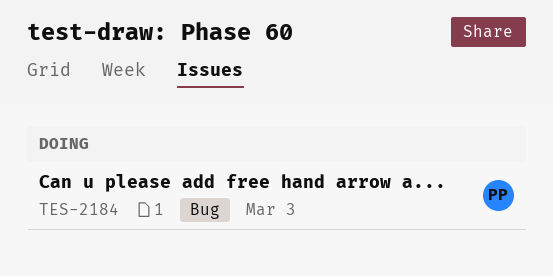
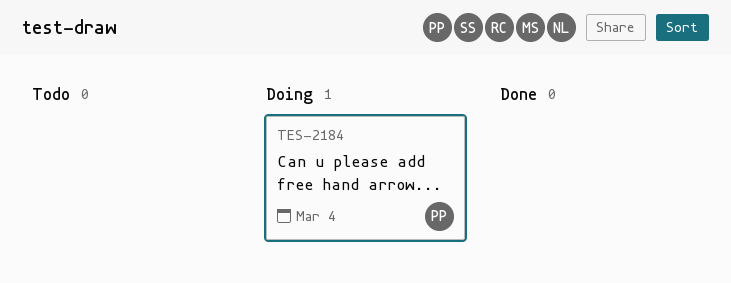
TES-2184, due: Mar 3 -> Mar 4

